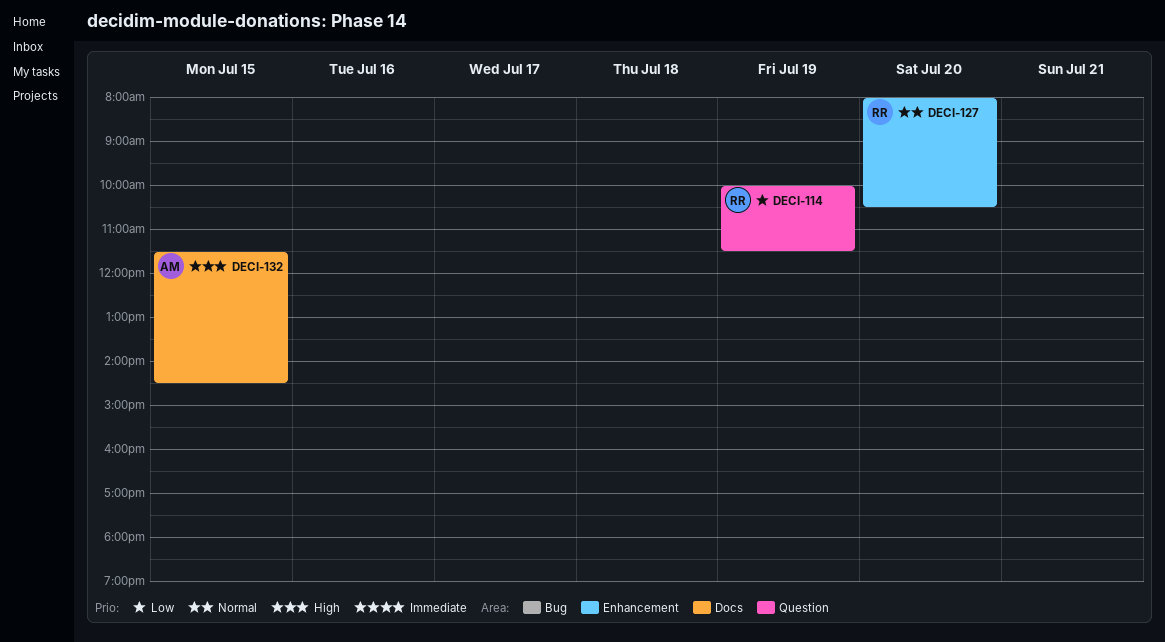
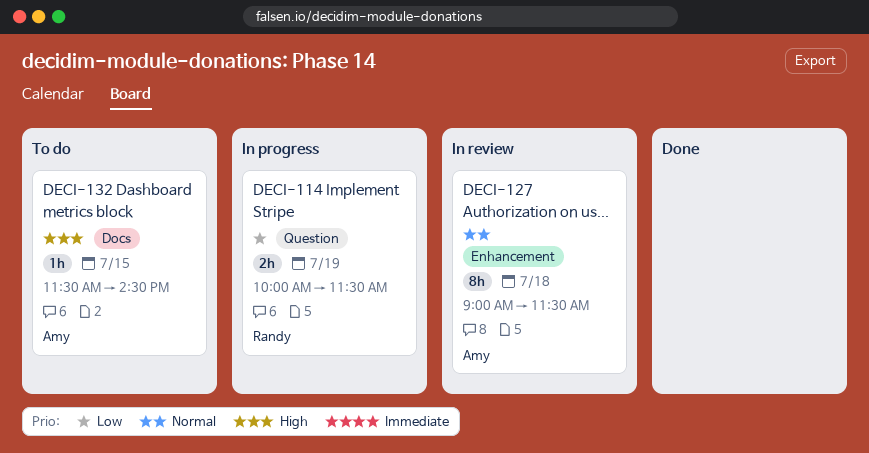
DECI-127, owner: Randy -> Amy
DECI-127, day: Jul 20 -> Jul 18
DECI-127, begins: 08:00 -> 09:00
DECI-127, ends: 10:30 -> 11:30

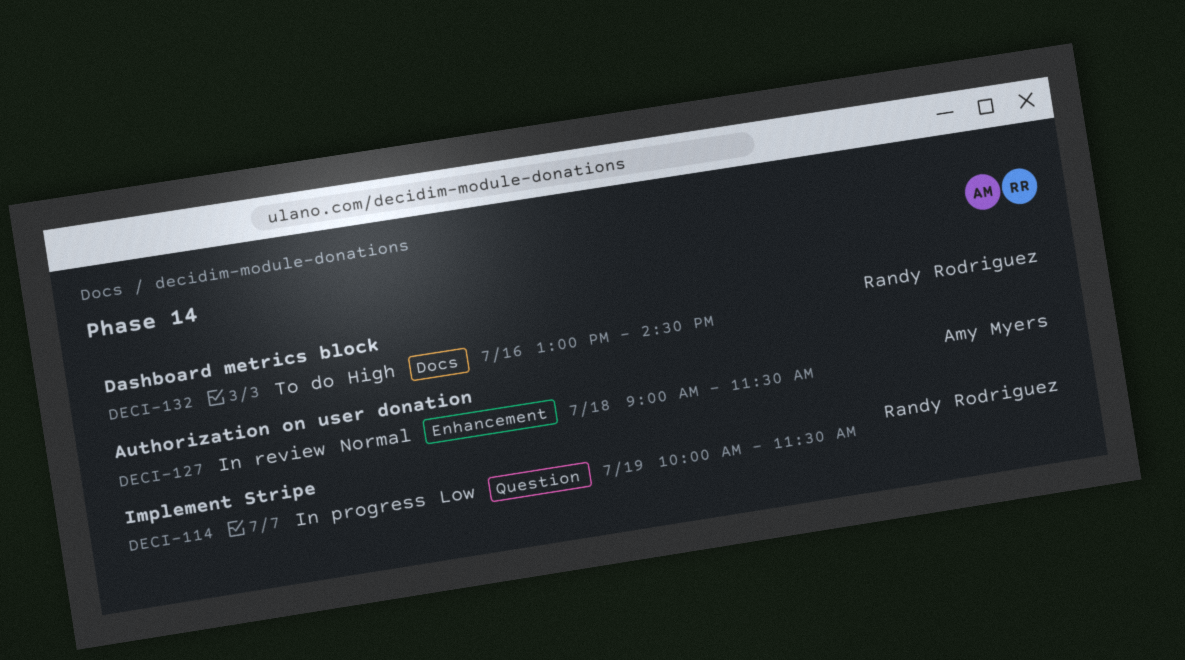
DECI-132, owner: Amy Myers -> Randy Rodriguez
DECI-132, day: Jul 15 -> Jul 16
DECI-132, begins: 11:30 -> 13:00

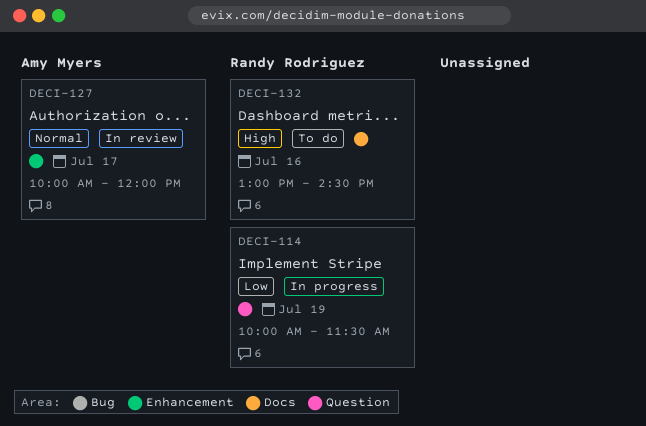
DECI-127, day: Jul 18 -> Jul 17
DECI-127, begins: 09:00 -> 10:00
DECI-127, ends: 11:30 -> 12:00

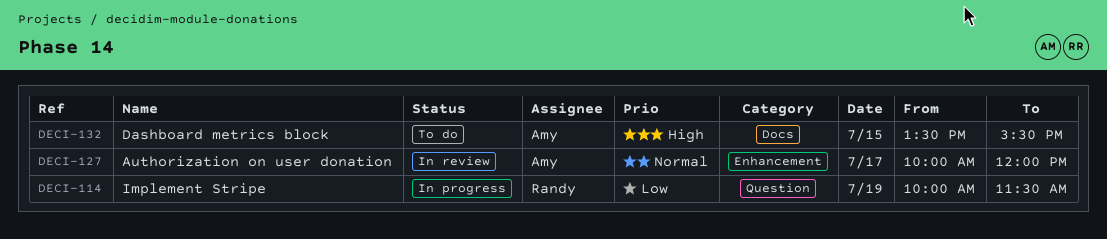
DECI-132, owner: Randy Rodriguez -> Amy Myers
DECI-132, day: Jul 16 -> Jul 15
DECI-132, begins: 13:00 -> 13:30
DECI-132, ends: 14:30 -> 15:30

